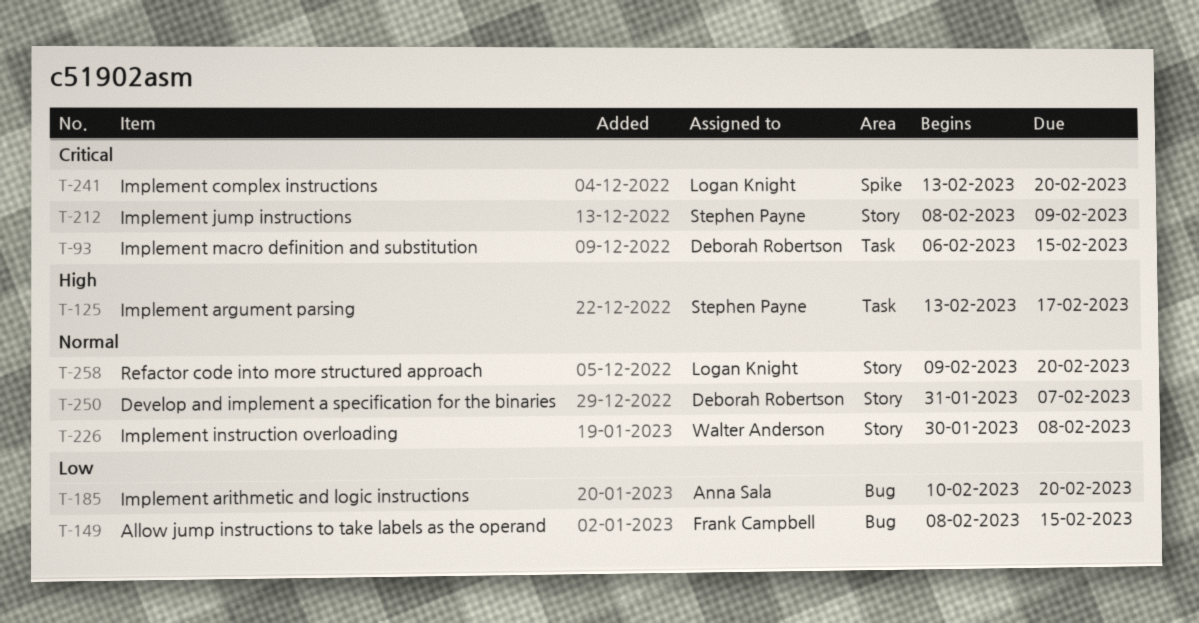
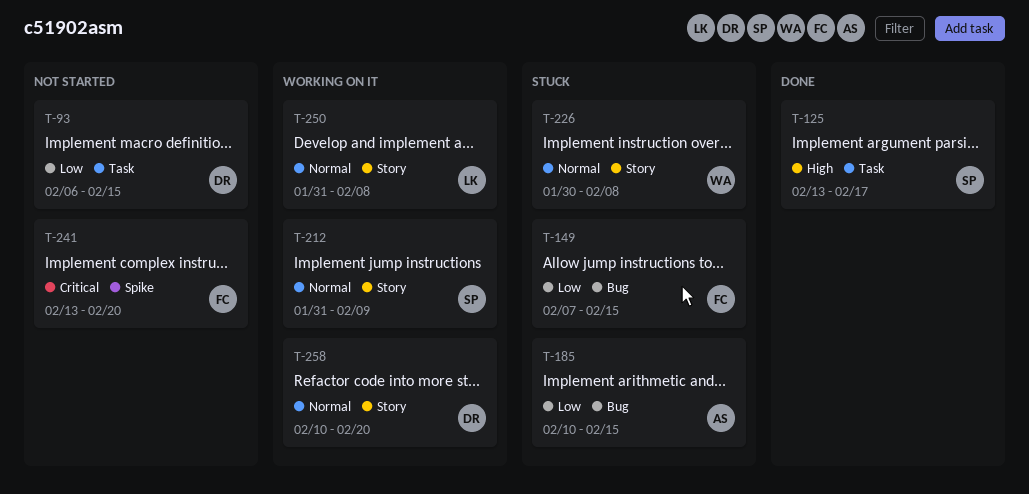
T-93, priority: Critical -> Low
T-149, start: Feb 8 -> Feb 7
T-185, due: Feb 20 -> Feb 15
T-212, priority: Critical -> Normal
T-212, start: Feb 8 -> Jan 31
T-241, owner: Logan Knight -> Frank Campbell
T-250, owner: Deborah Robertson -> Logan Knight
T-250, due: Feb 7 -> Feb 8
T-258, owner: Logan Knight -> Deborah Robertson
T-258, start: Feb 9 -> Feb 10

